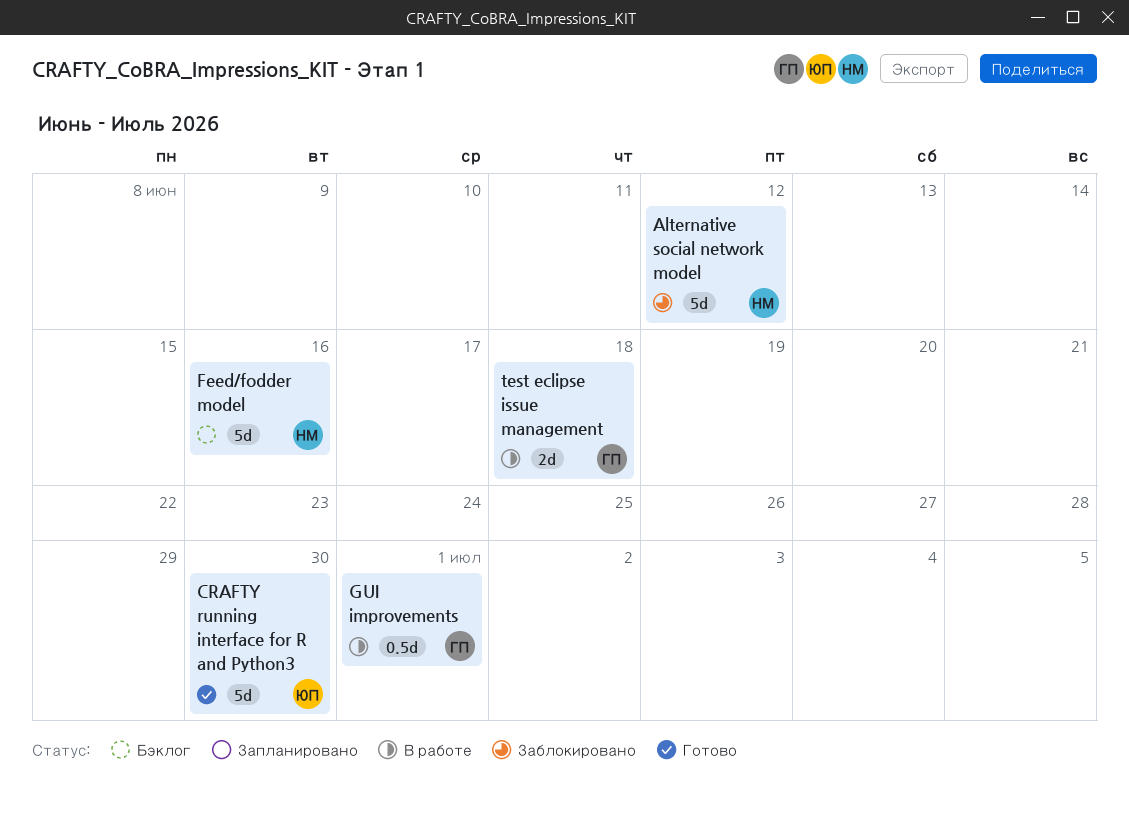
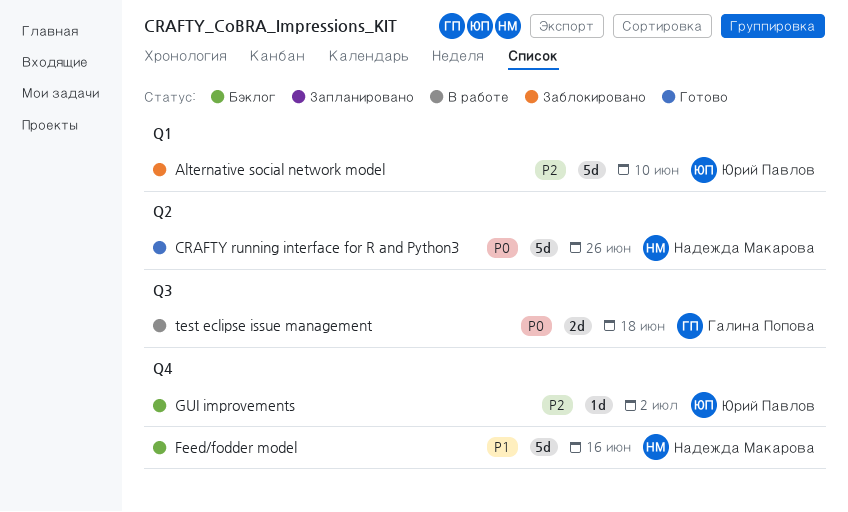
Alternative social network model, owner: Надежда Макарова -> Юрий Павлов
Alternative social network model, due: Jun 12 -> Jun 10
CRAFTY running interface for R and Python3, owner: Юрий Павлов -> Надежда Макарова
CRAFTY running interface for R and Python3, due: Jun 30 -> Jun 26
GUI improvements, status: В работе -> Бэклог
GUI improvements, owner: Галина Попова -> Юрий Павлов
GUI improvements, estimate: 0.5d -> 1d
GUI improvements, due: Jul 1 -> Jul 2

